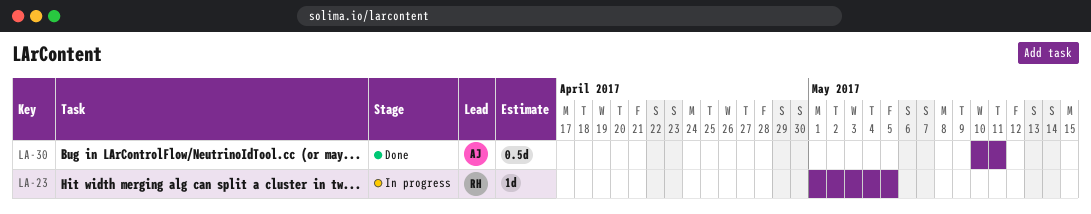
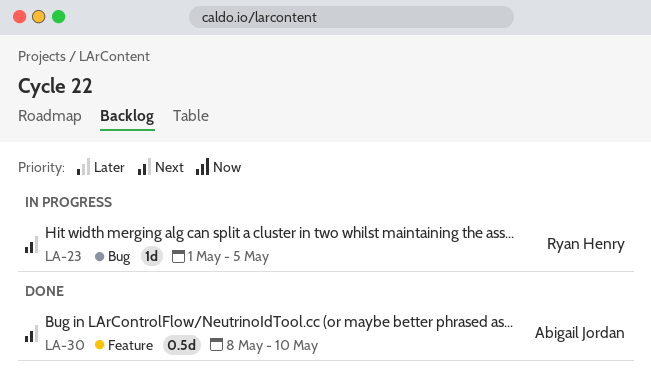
LA-30, start: May 10 -> May 8
LA-30, due: May 11 -> May 10

